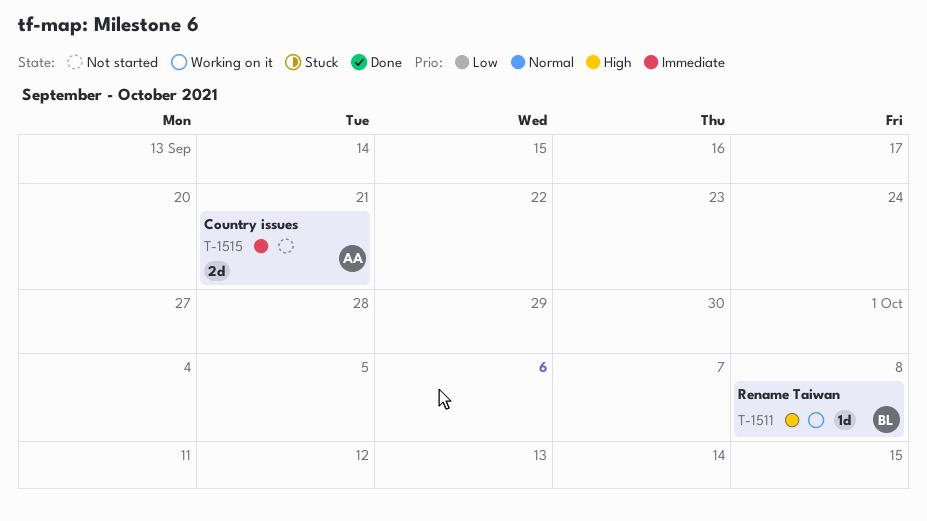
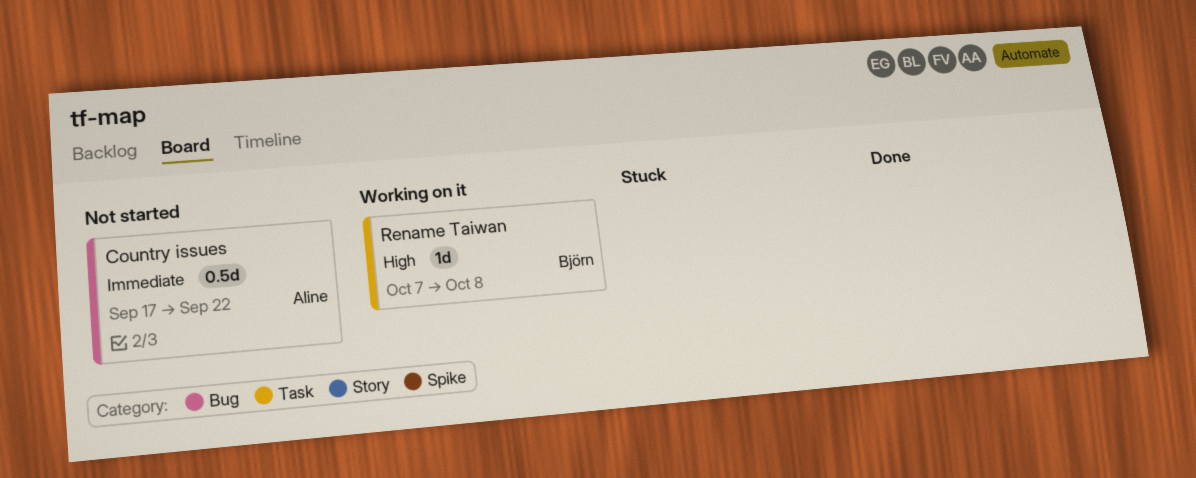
Country issues, estimate: 2d -> 0.5d
Country issues, due: Sep 21 -> Sep 22

